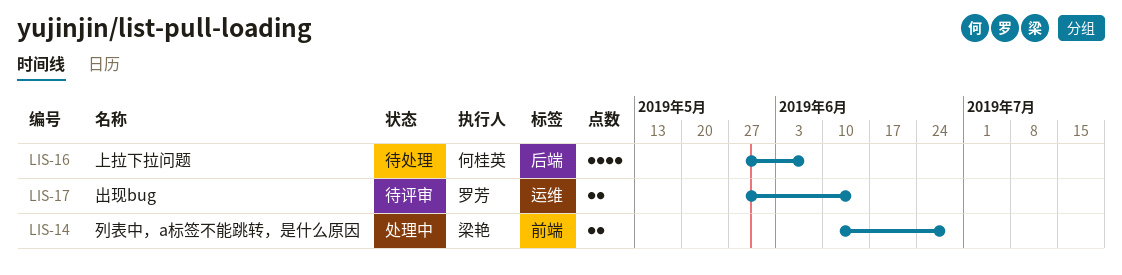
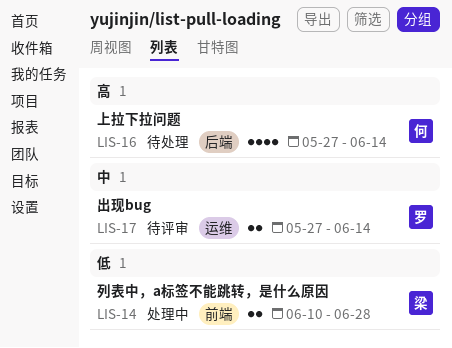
LIS-16, due: Jun 7 -> Jun 14

